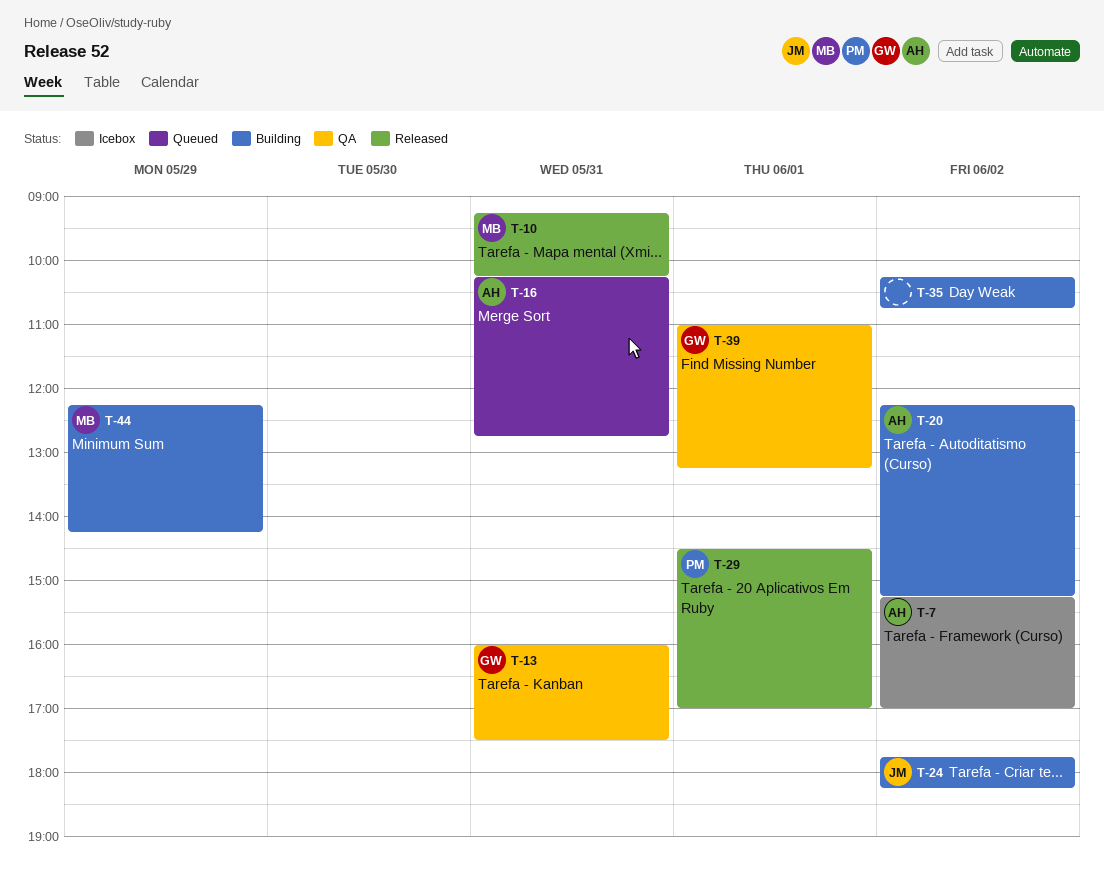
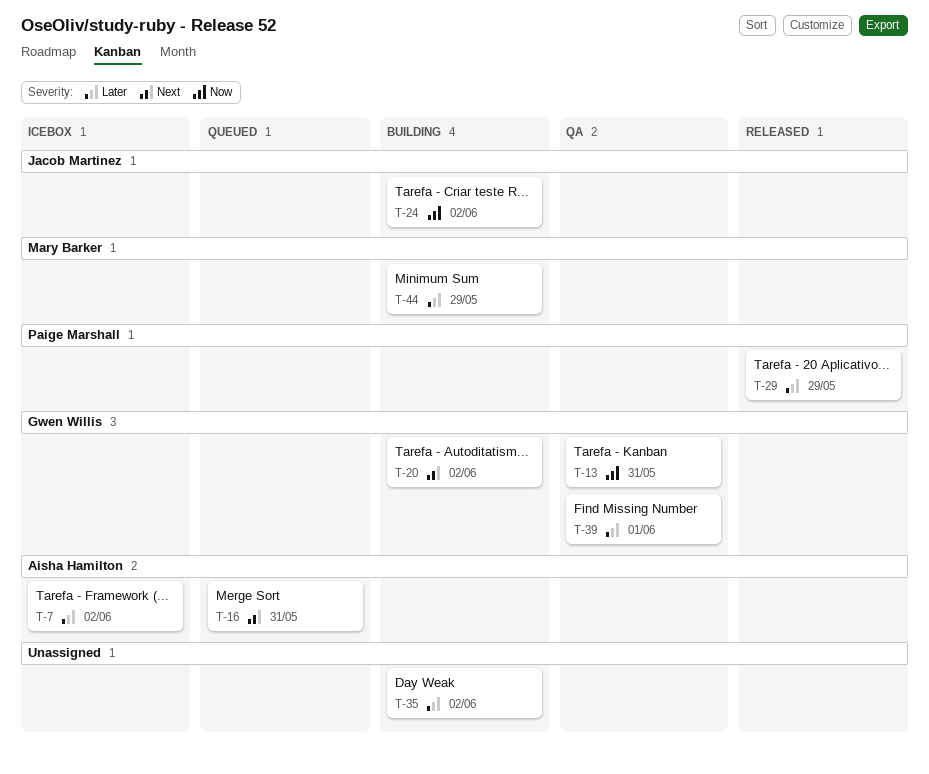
T-10: present -> none
T-20, owner: Aisha Hamilton -> Gwen Willis
T-29, day: Jun 1 -> May 29

